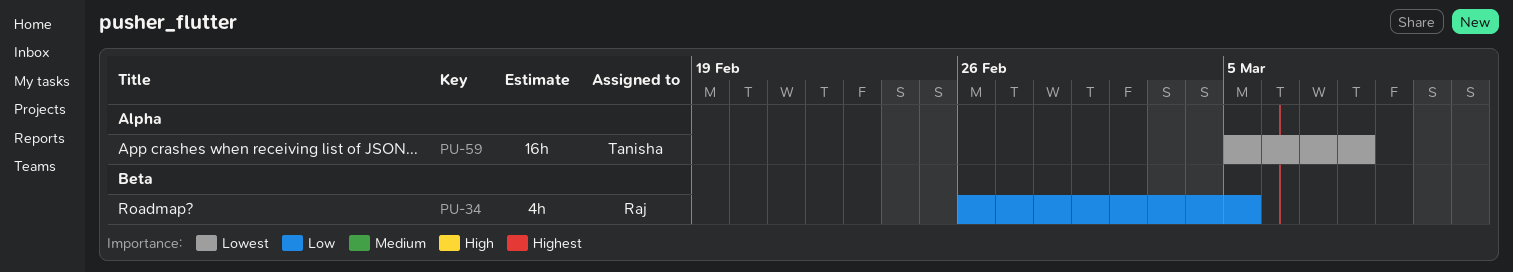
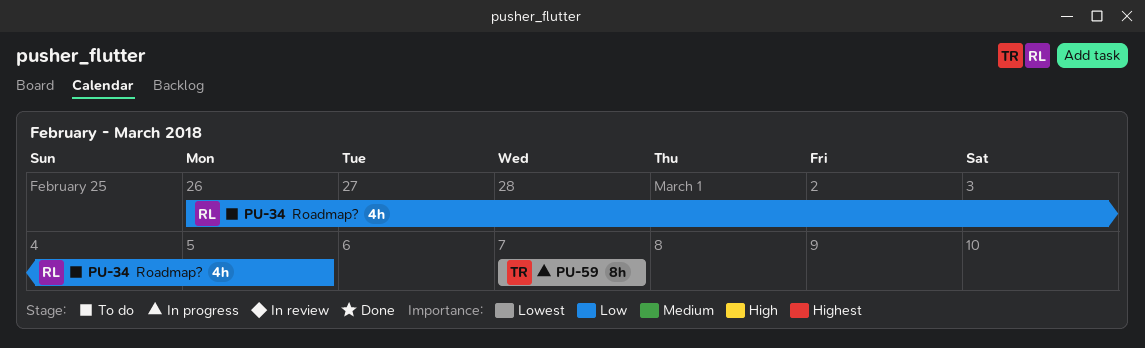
PU-59, estimate: 16h -> 8h
PU-59, start: Mar 5 -> Mar 7
PU-59, due: Mar 8 -> Mar 7

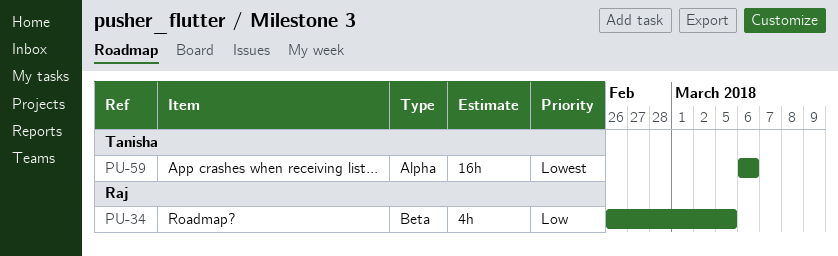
PU-59, estimate: 8h -> 16h
PU-59, start: Mar 7 -> Mar 6
PU-59, due: Mar 7 -> Mar 6

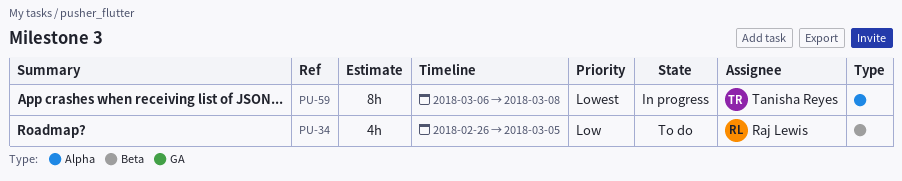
PU-59, estimate: 16h -> 8h
PU-59, due: Mar 6 -> Mar 8

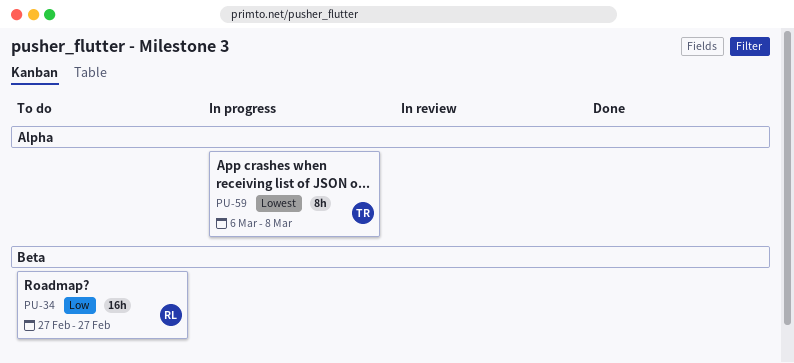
PU-34, estimate: 4h -> 16h
PU-34, start: Feb 26 -> Feb 27
PU-34, due: Mar 5 -> Feb 27

